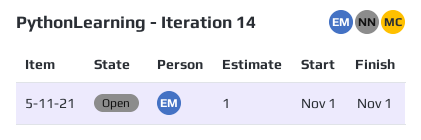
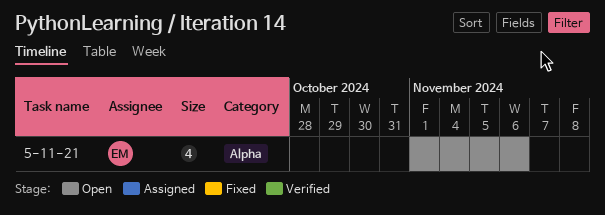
5-11-21, estimate: 1 -> 4
5-11-21, due: Nov 1 -> Nov 6

